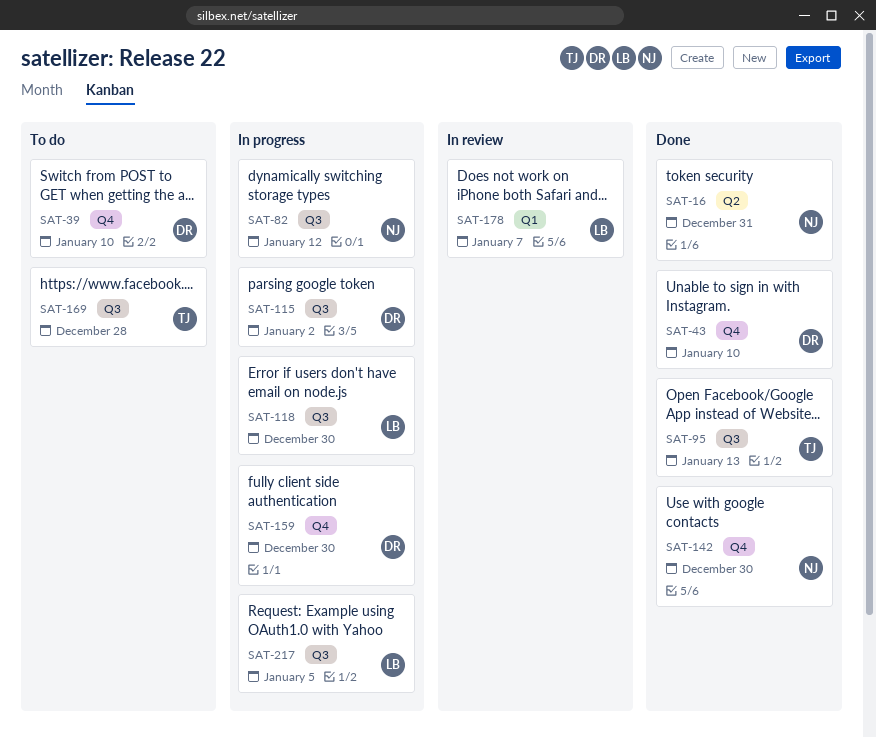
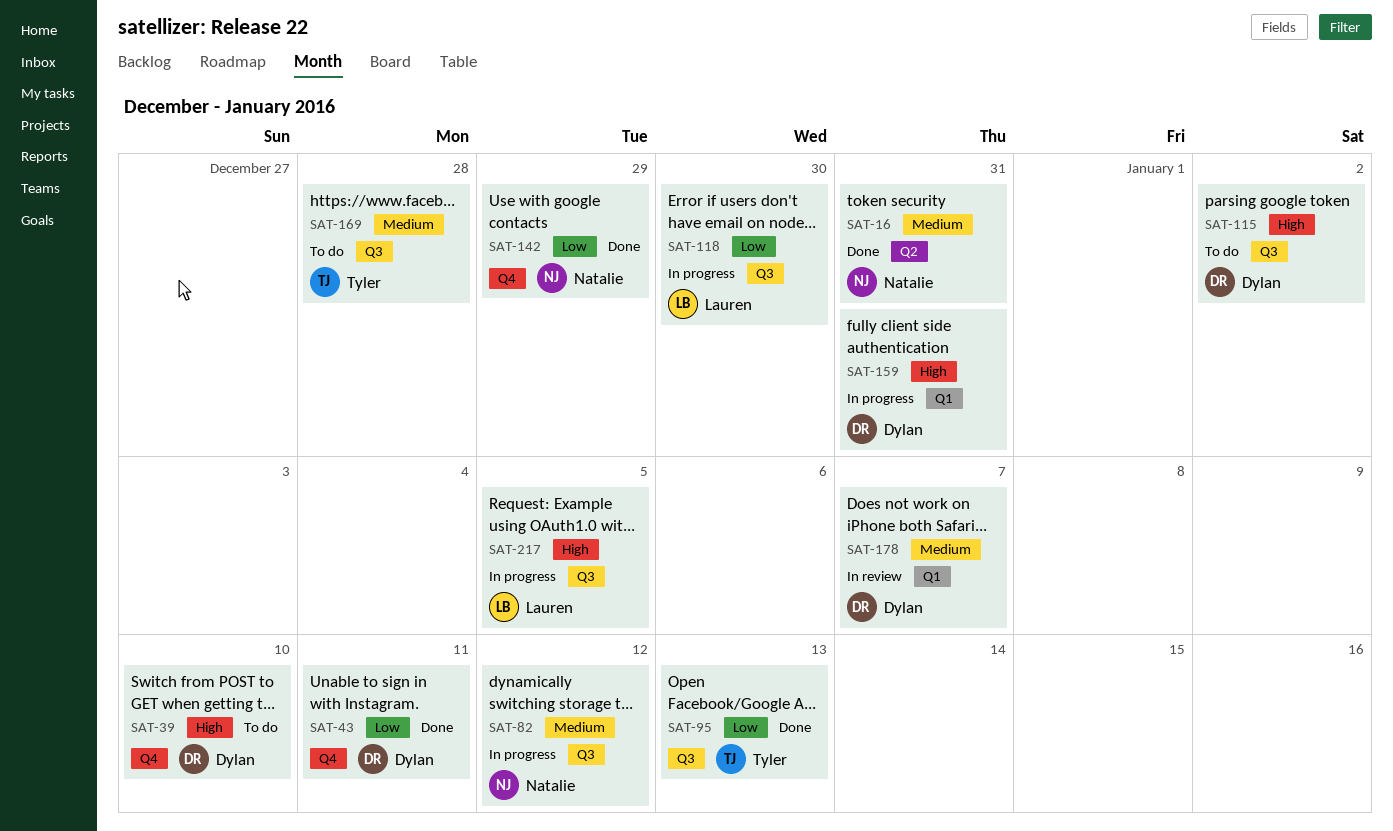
SAT-43, due: Jan 10 -> Jan 11
SAT-115, status: In progress -> To do
SAT-142, due: Dec 30 -> Dec 29
SAT-159, label: Q4 -> Q1
SAT-159, due: Dec 30 -> Dec 31
SAT-178, owner: Lauren -> Dylan

